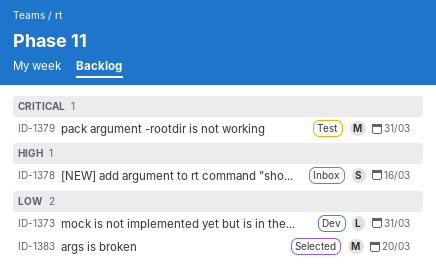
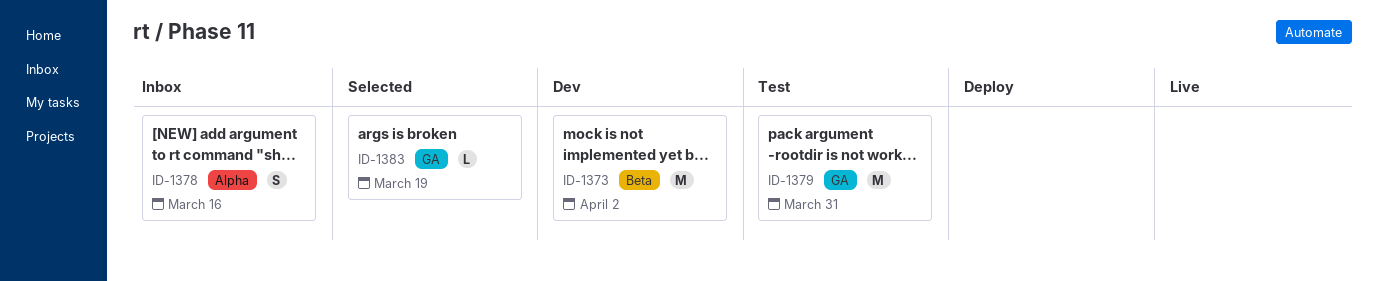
ID-1373, estimate: L -> M
ID-1373, due: Mar 31 -> Apr 2
ID-1383, estimate: M -> L
ID-1383, due: Mar 20 -> Mar 19

